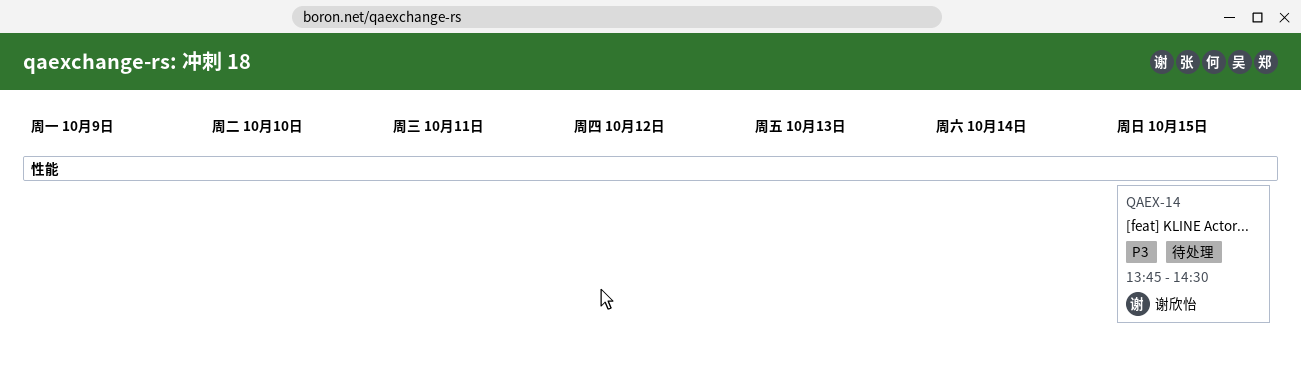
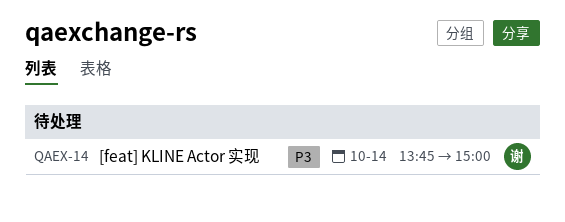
QAEX-14, day: Oct 15 -> Oct 14
QAEX-14, ends: 14:30 -> 15:00

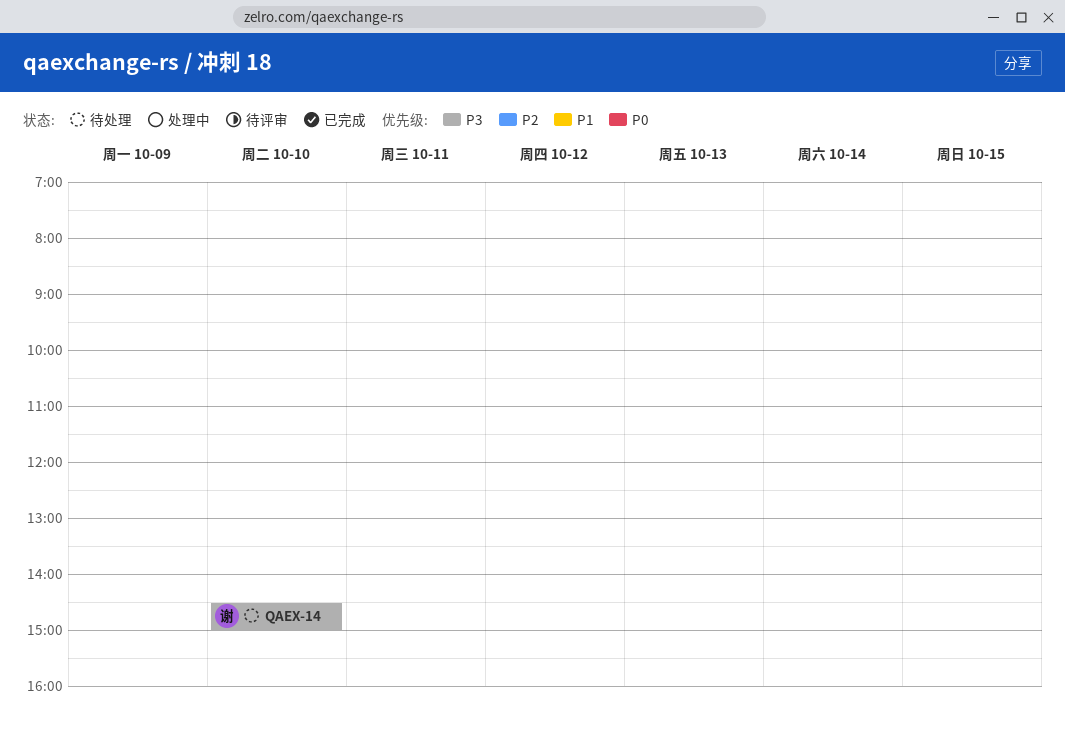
QAEX-14, day: Oct 14 -> Oct 10
QAEX-14, begins: 13:45 -> 14:30

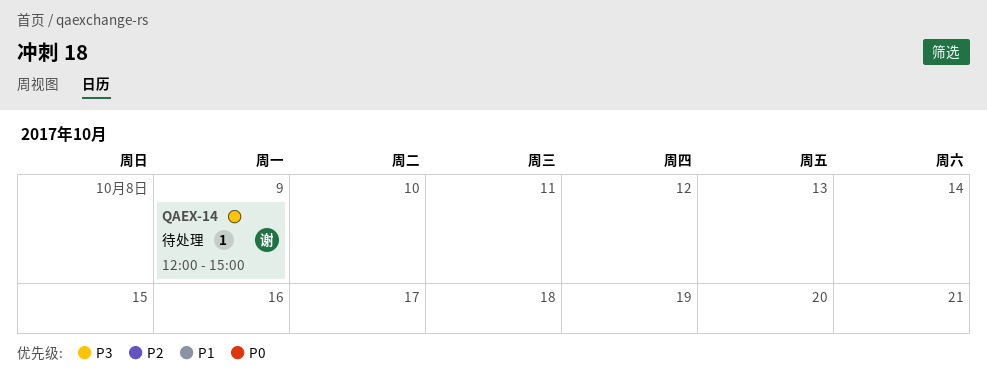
QAEX-14, day: Oct 10 -> Oct 9
QAEX-14, begins: 14:30 -> 12:00

